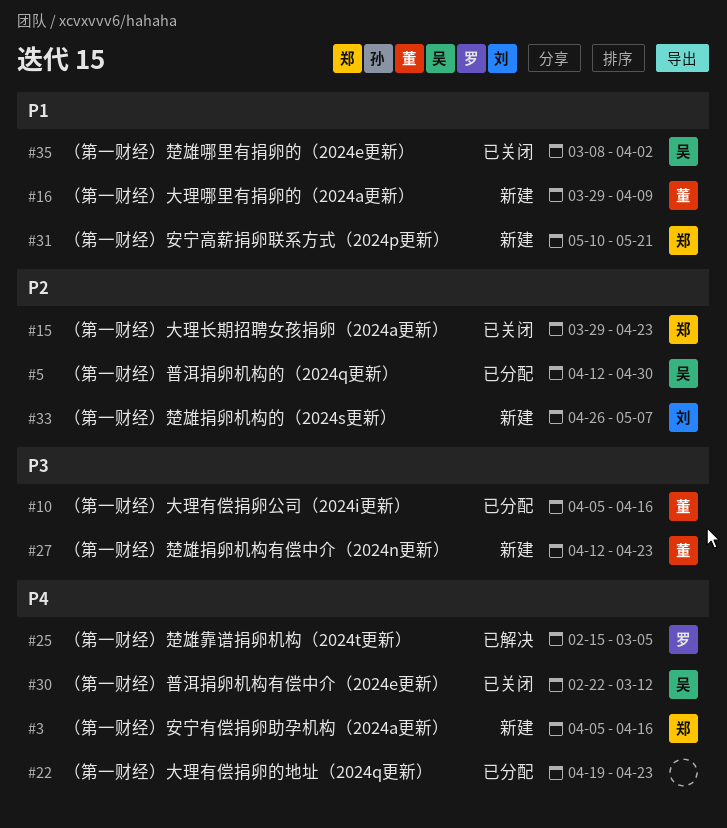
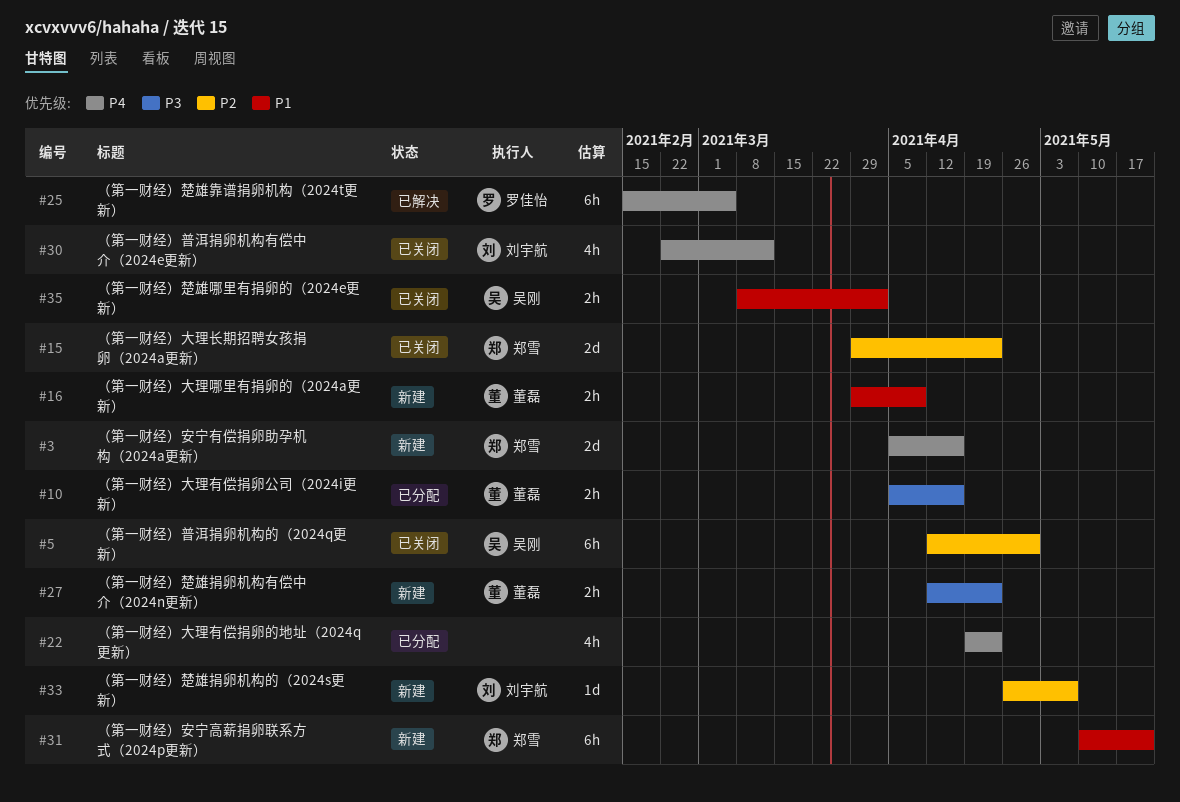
#5, status: 已分配 -> 已关闭
#30, owner: 吴刚 -> 刘宇航

